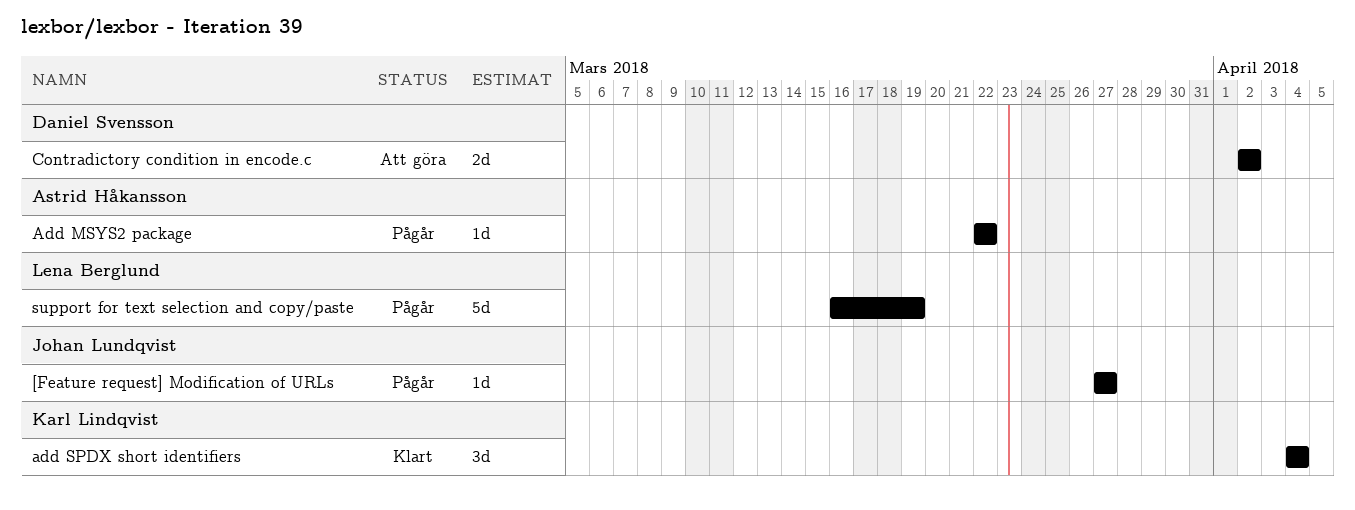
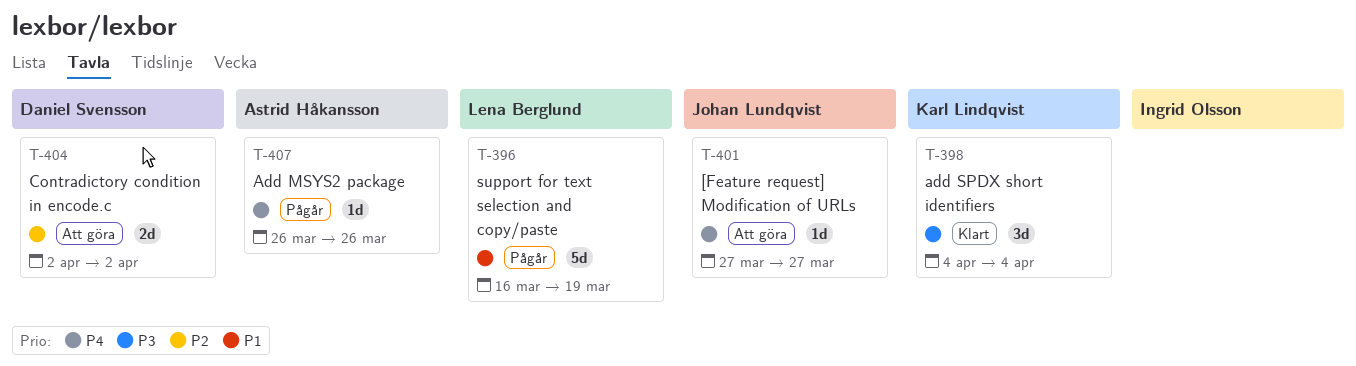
[Feature request] Modification of URLs, status: Pågår -> Att göra
Add MSYS2 package, start: Mar 22 -> Mar 26
Add MSYS2 package, due: Mar 22 -> Mar 26

